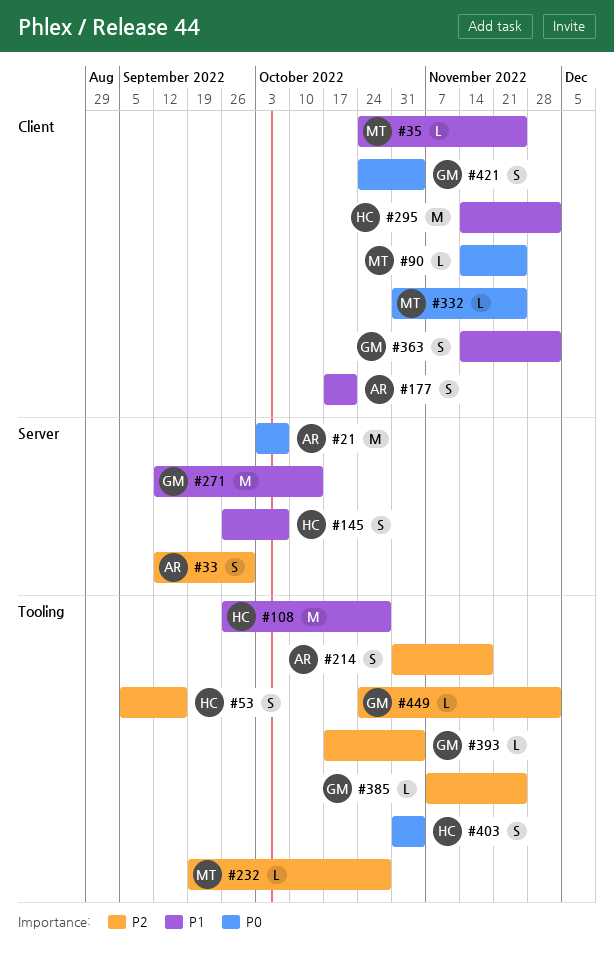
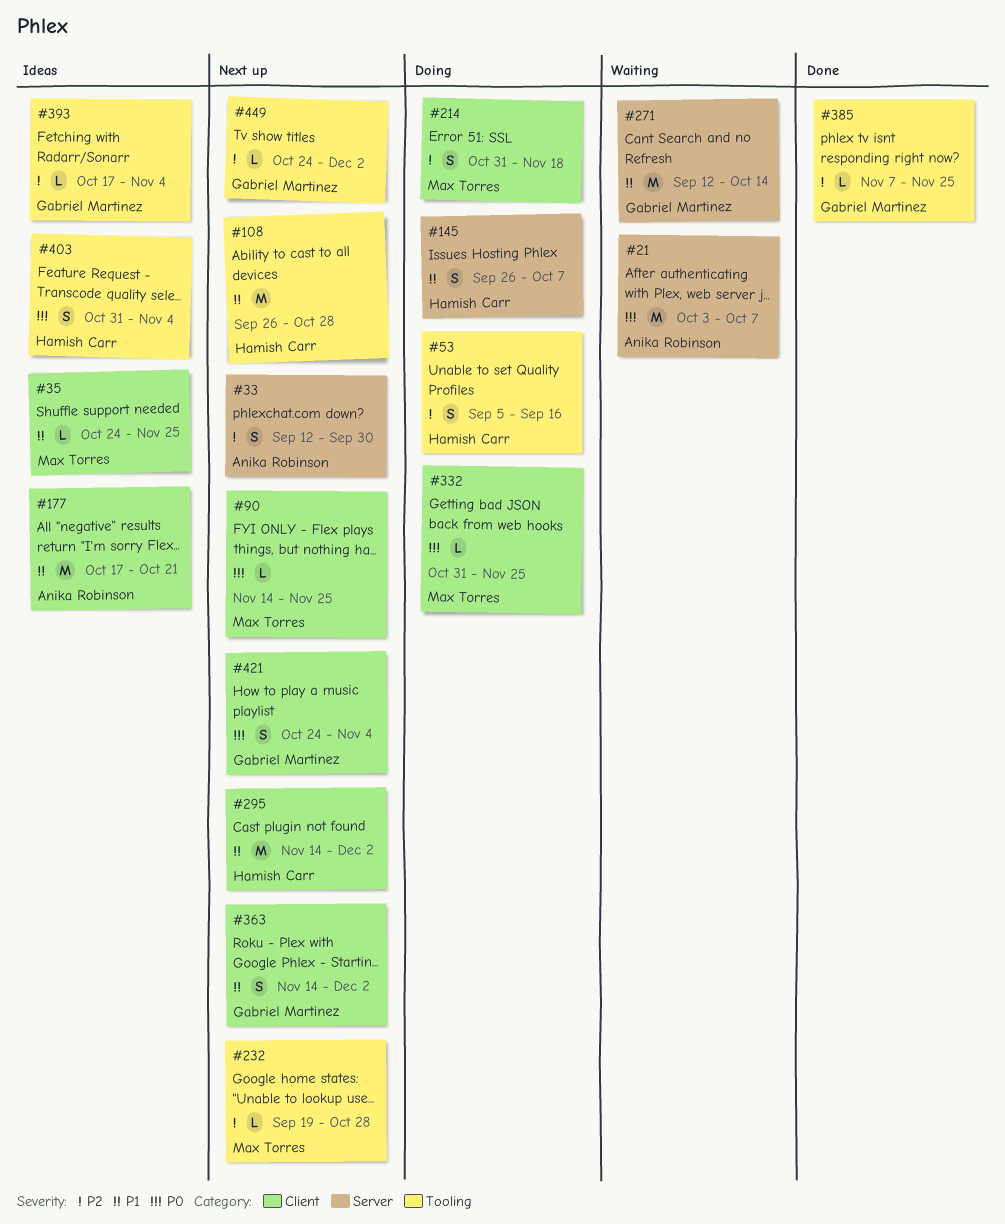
#177, estimate: S -> M
#214, owner: Anika Robinson -> Max Torres
#214, label: Tooling -> Client

